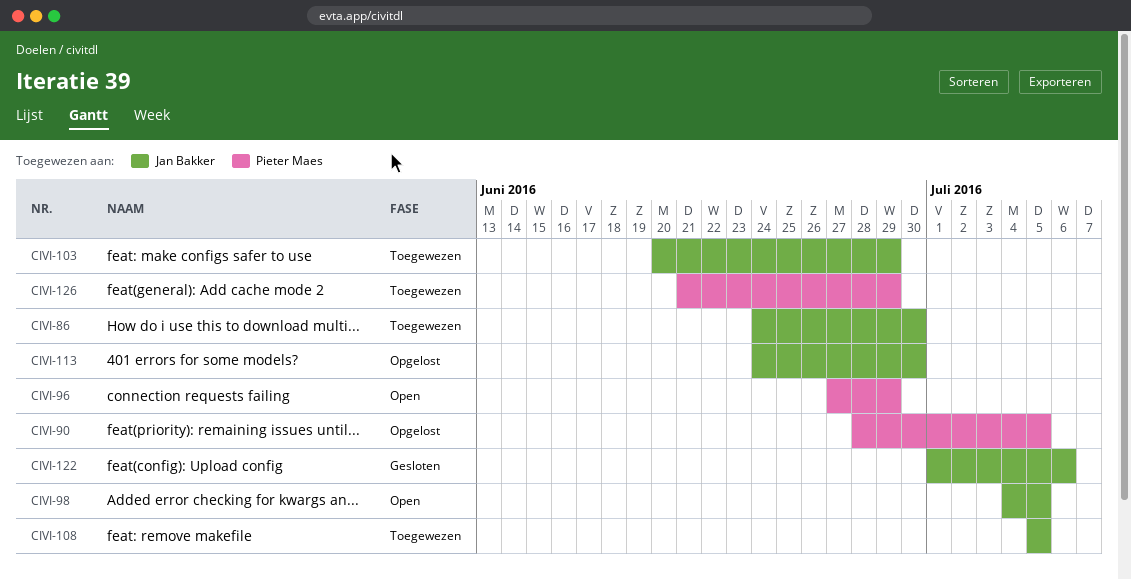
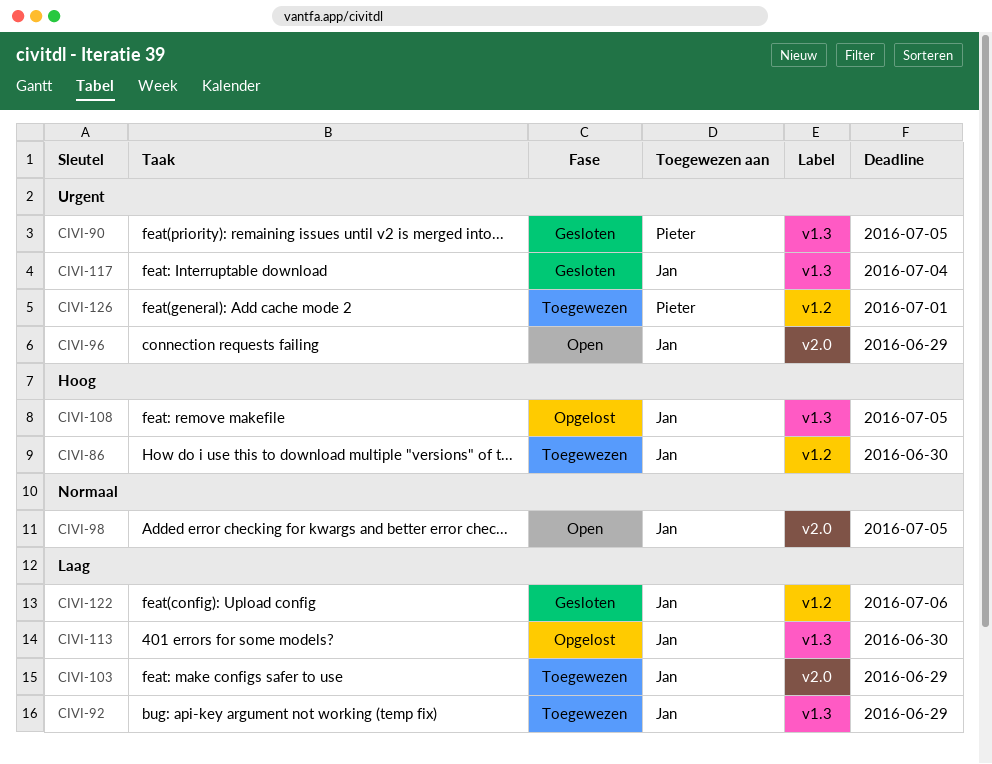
CIVI-90, status: Opgelost -> Gesloten
CIVI-92: none -> present
CIVI-96, owner: Pieter Maes -> Jan Bakker
CIVI-108, status: Toegewezen -> Opgelost
CIVI-117: none -> present
CIVI-126, due: Jun 29 -> Jul 1

